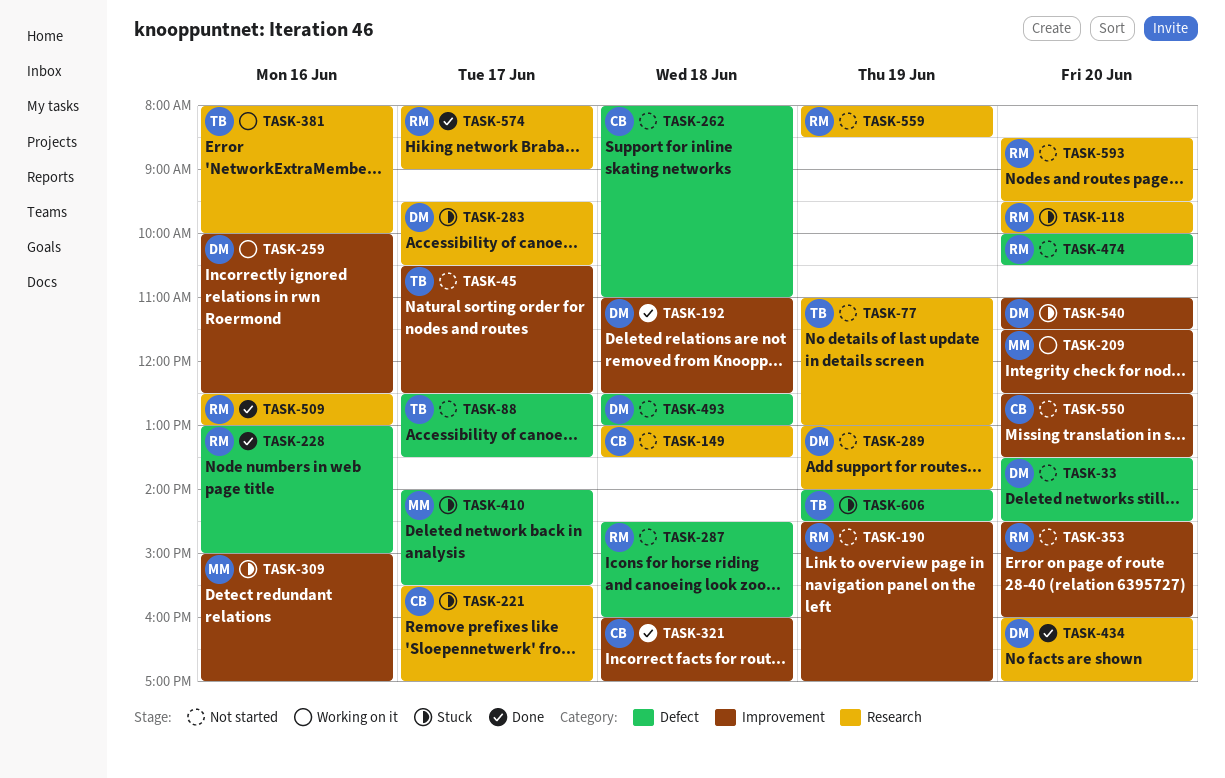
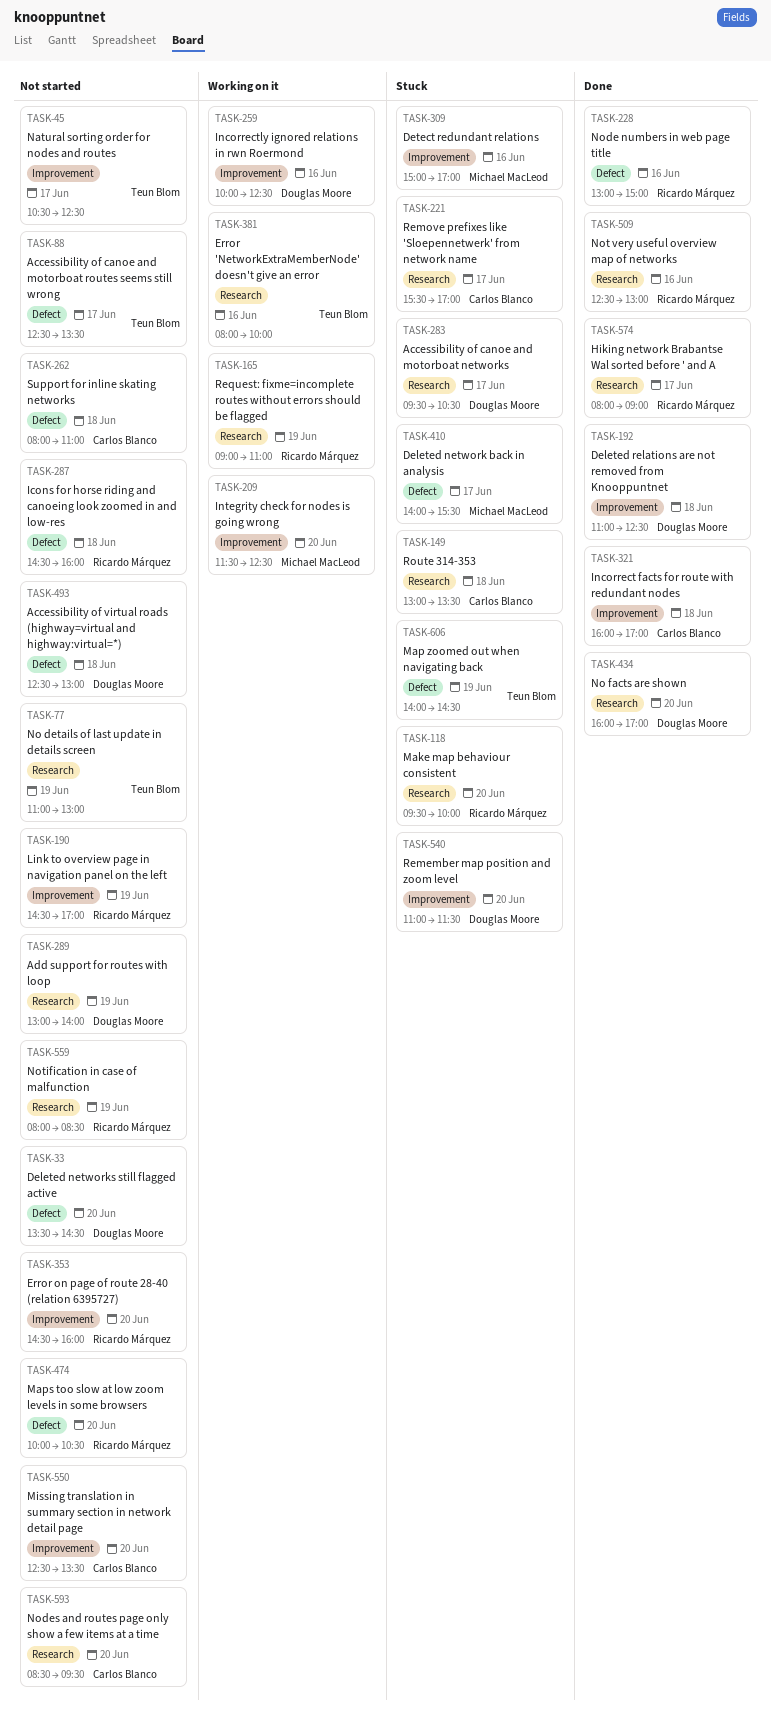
TASK-149, status: Not started -> Stuck
TASK-165: none -> present
TASK-593, owner: Ricardo Márquez -> Carlos Blanco

